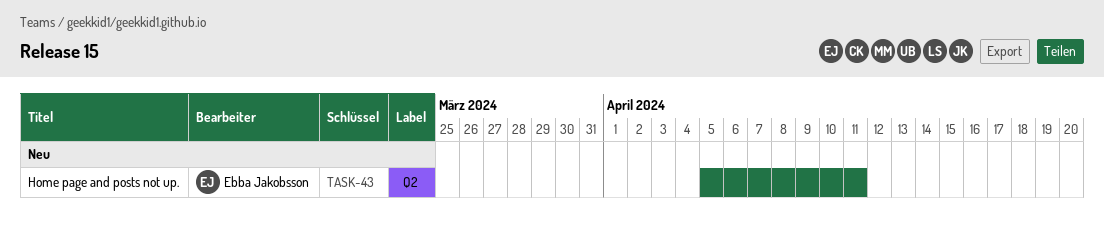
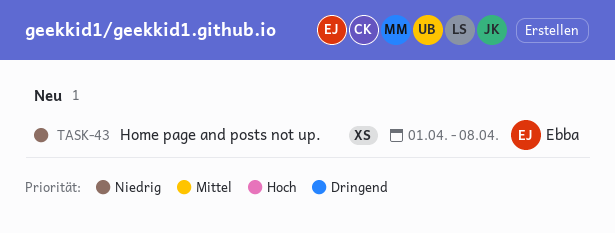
TASK-43, start: Apr 5 -> Apr 1
TASK-43, due: Apr 11 -> Apr 8

